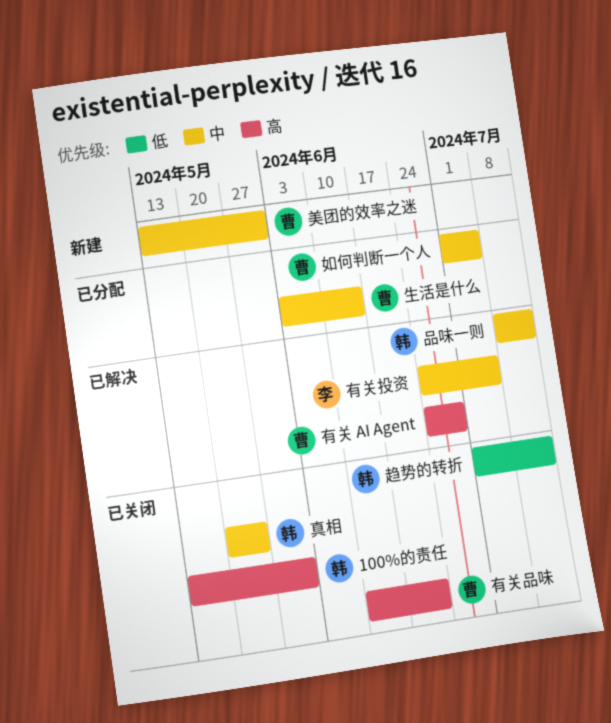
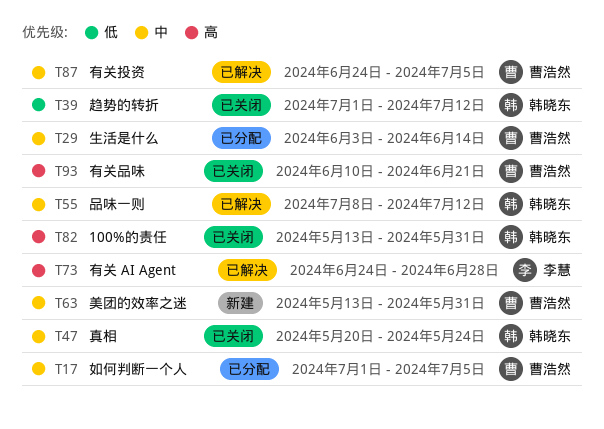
有关 AI Agent, owner: 曹浩然 -> 李慧
有关投资, owner: 李慧 -> 曹浩然

